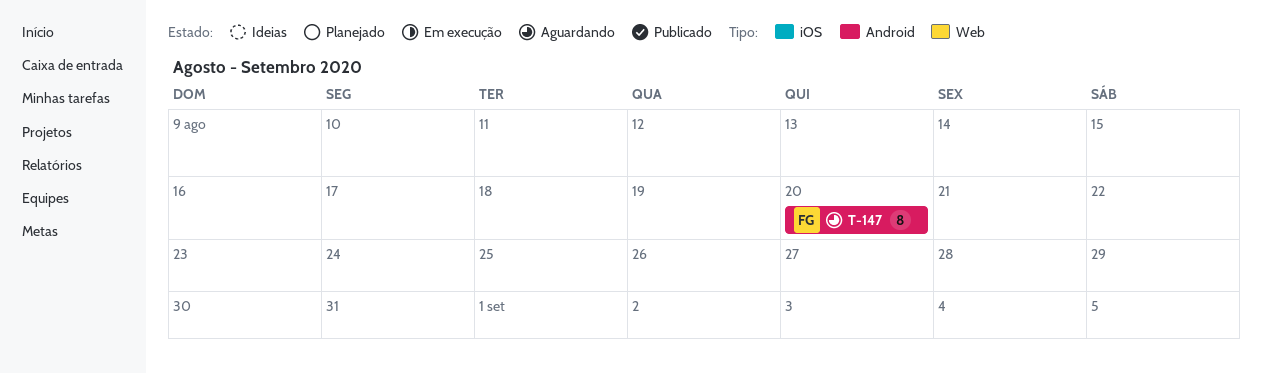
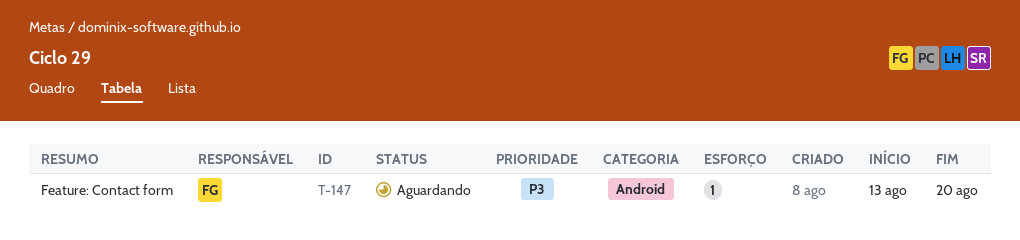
T-147, estimate: 8 -> 1
T-147, start: Aug 20 -> Aug 13

